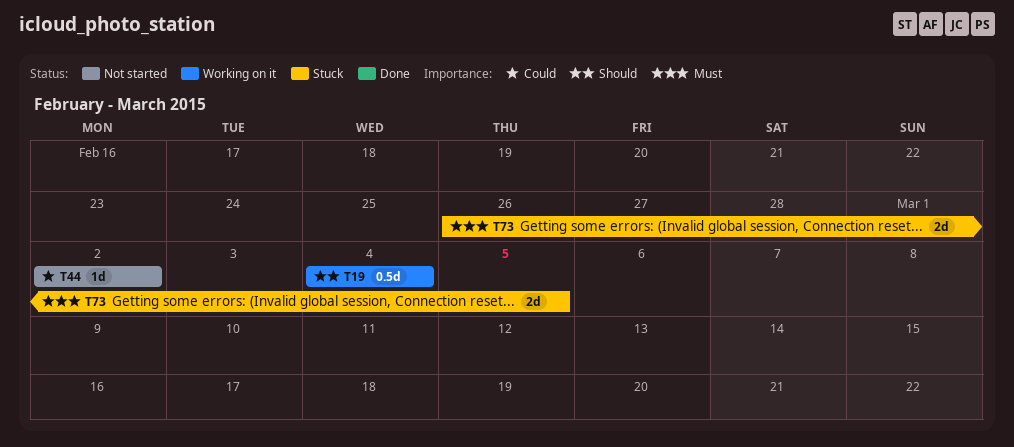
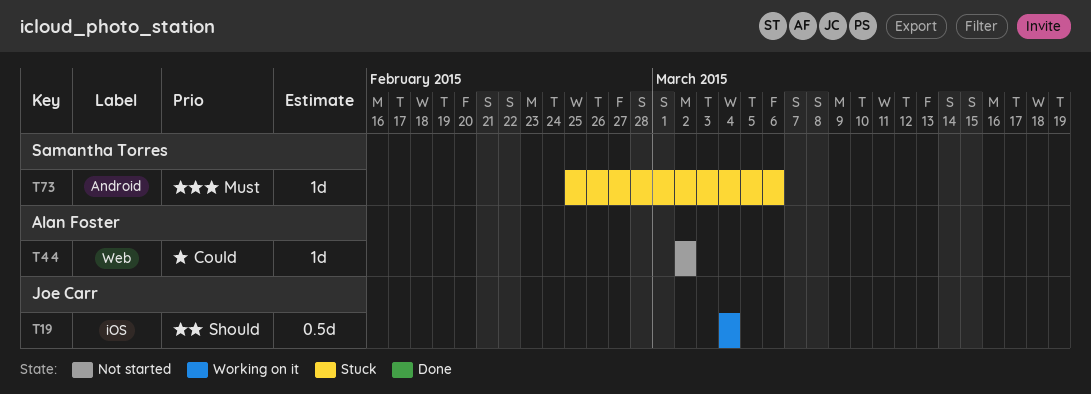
T73, estimate: 2d -> 1d
T73, start: Feb 26 -> Feb 25
T73, due: Mar 5 -> Mar 6

